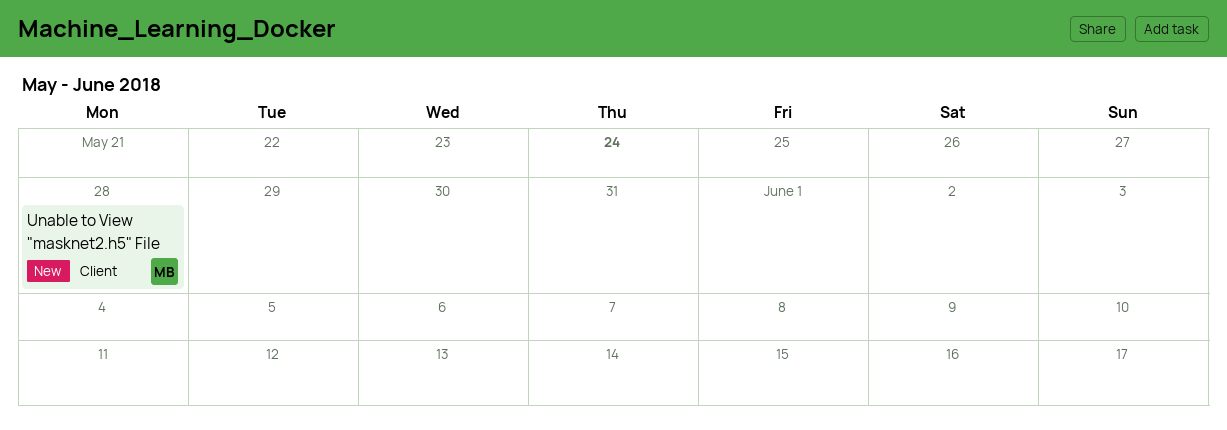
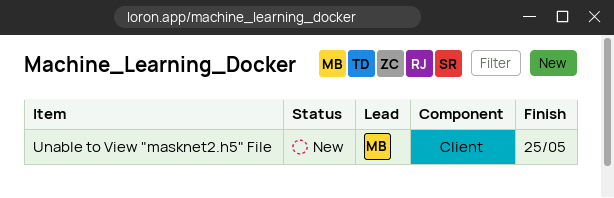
Unable to View "masknet2.h5" File, due: May 28 -> May 25

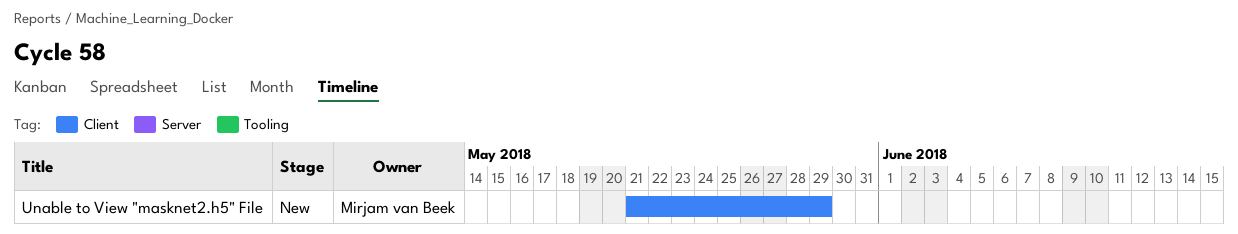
Unable to View "masknet2.h5" File, due: May 25 -> May 29

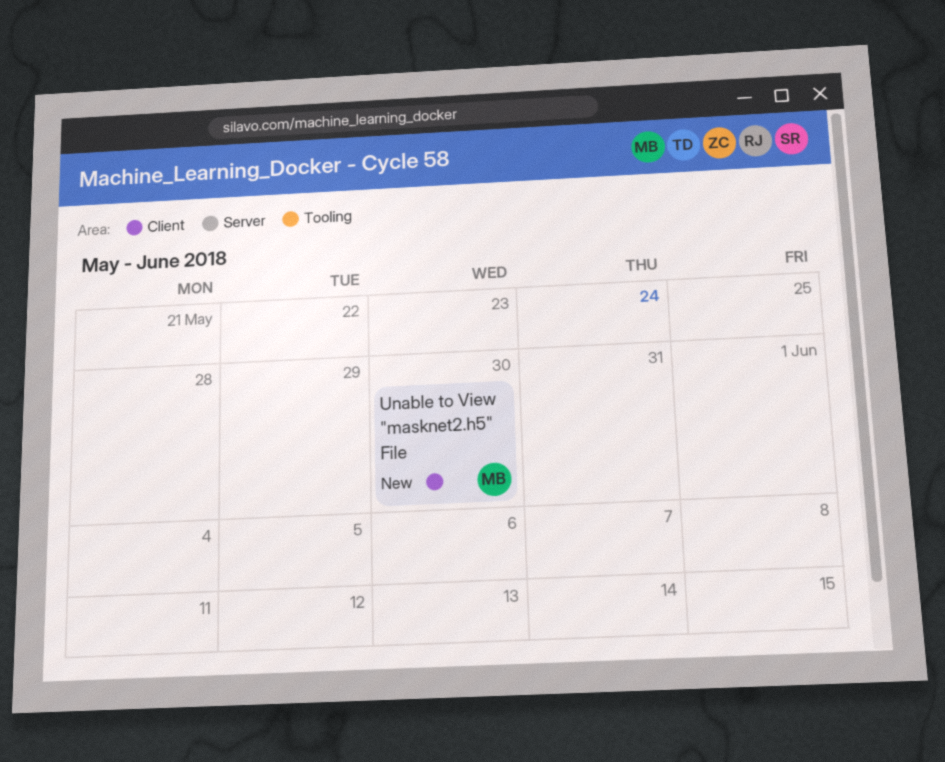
Unable to View "masknet2.h5" File, due: May 29 -> May 30

